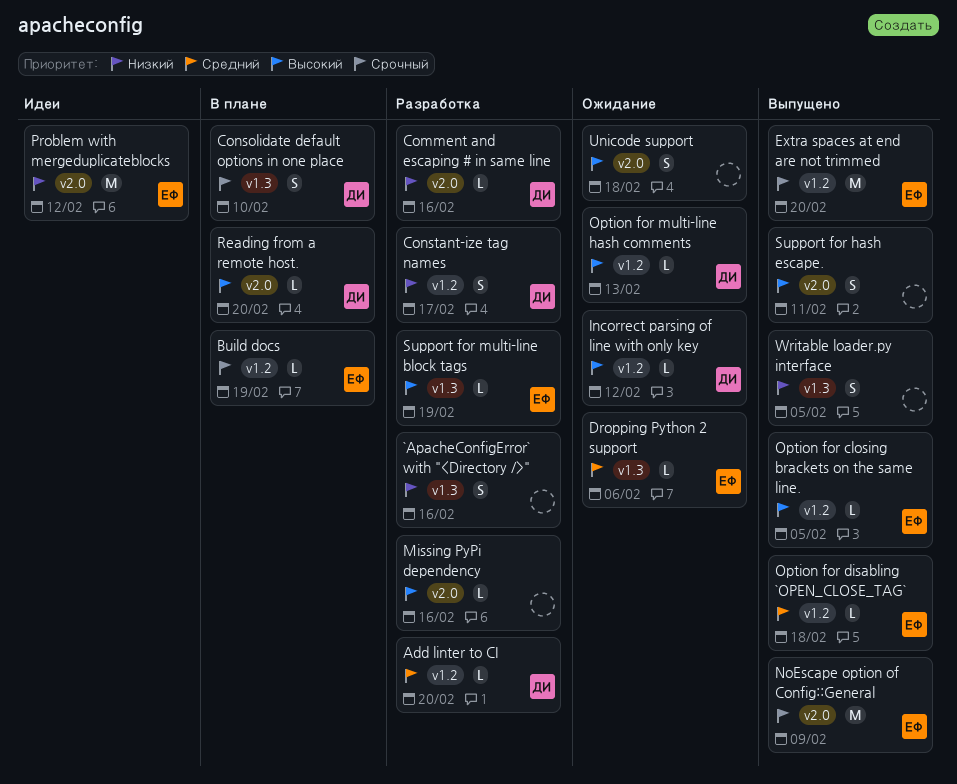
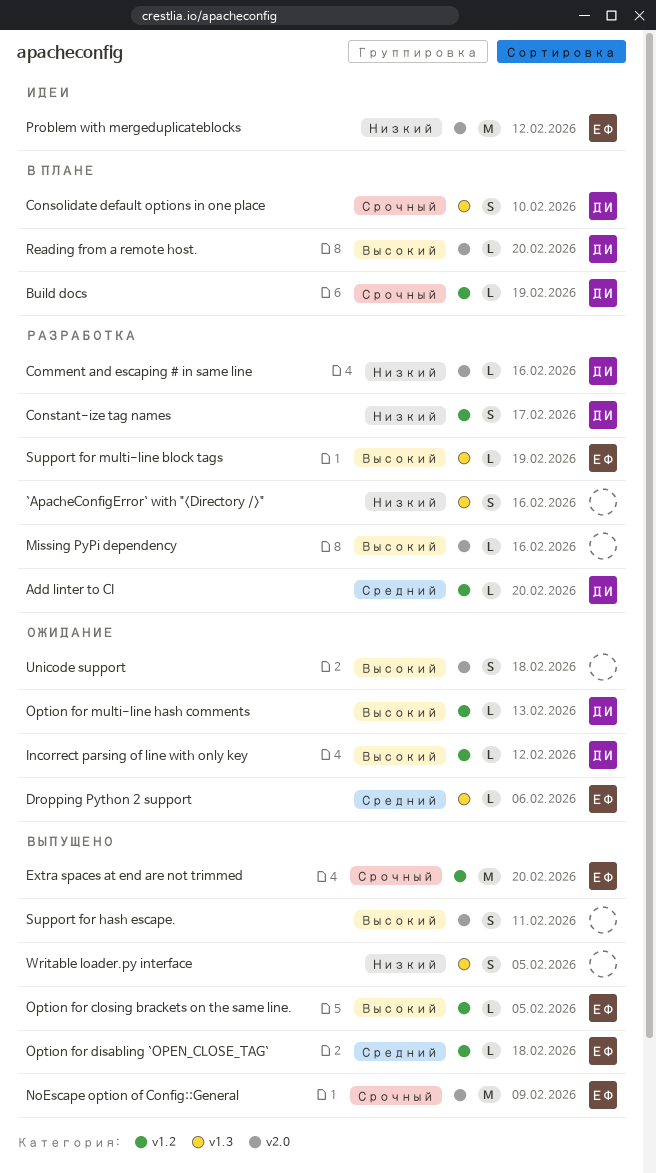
Build docs, owner: ЕФ -> ДИ

